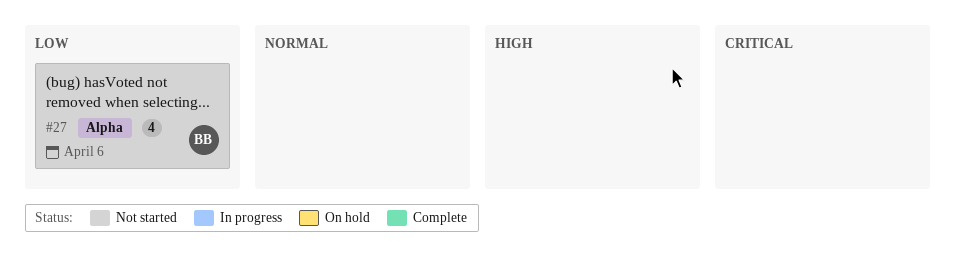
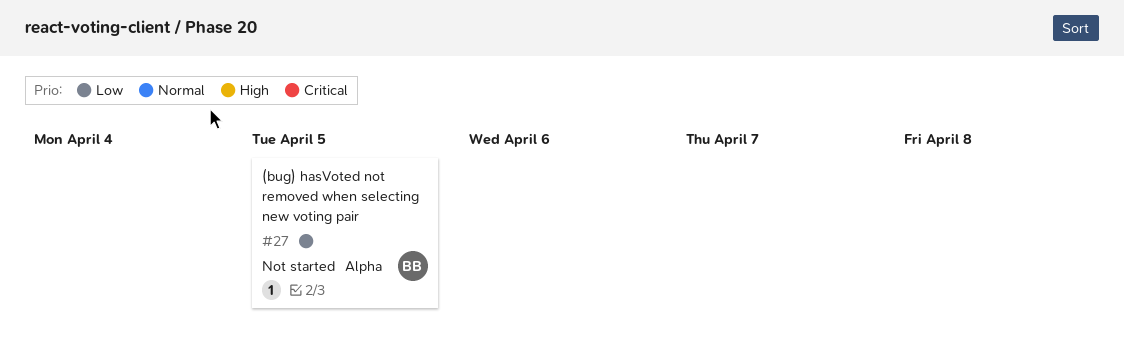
#27, estimate: 4 -> 1
#27, due: Apr 6 -> Apr 5

